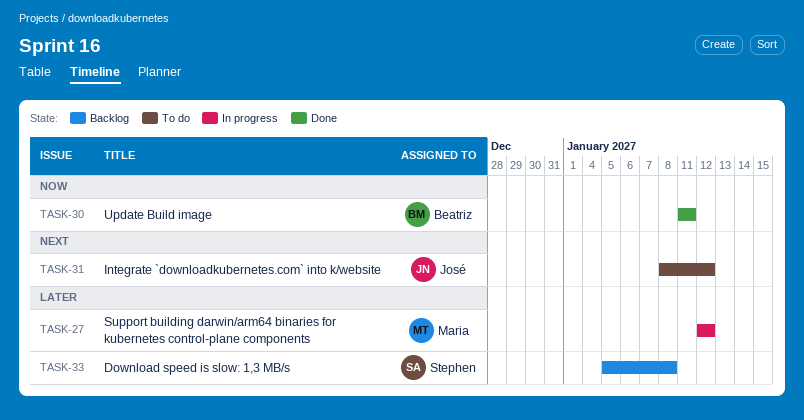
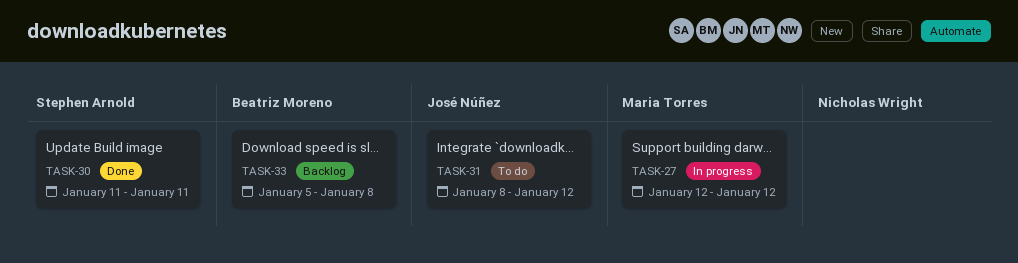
TASK-30, owner: Beatriz Moreno -> Stephen Arnold
TASK-33, owner: Stephen Arnold -> Beatriz Moreno

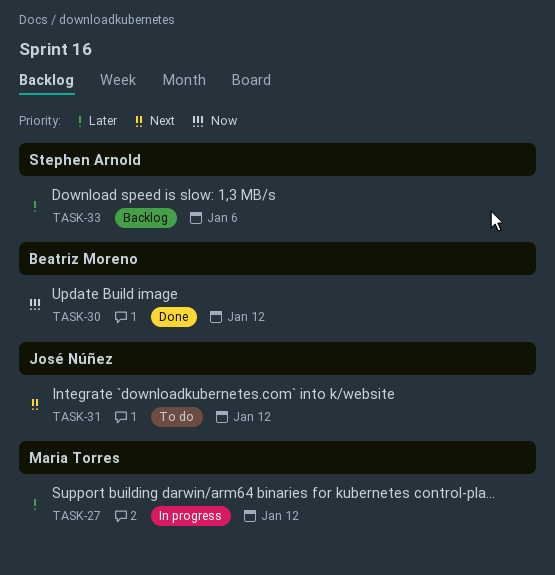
TASK-30, owner: Stephen Arnold -> Beatriz Moreno
TASK-30, due: Jan 11 -> Jan 12
TASK-33, owner: Beatriz Moreno -> Stephen Arnold
TASK-33, due: Jan 8 -> Jan 6

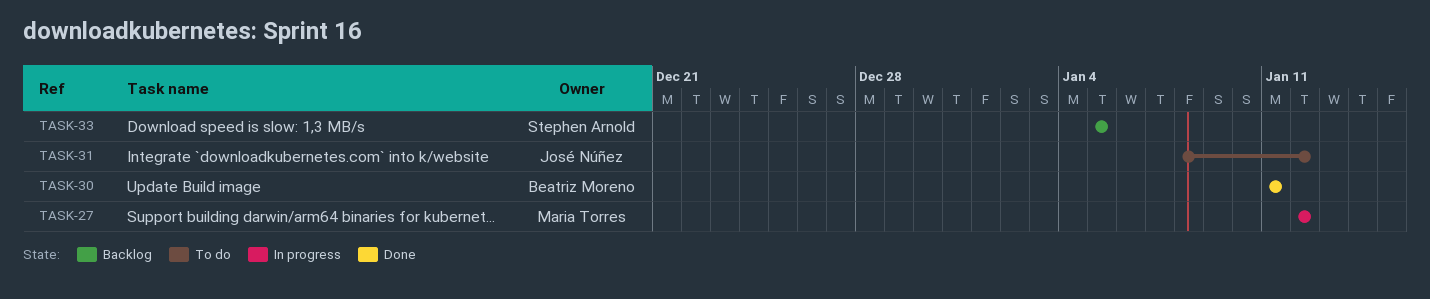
TASK-30, due: Jan 12 -> Jan 11
TASK-33, due: Jan 6 -> Jan 5

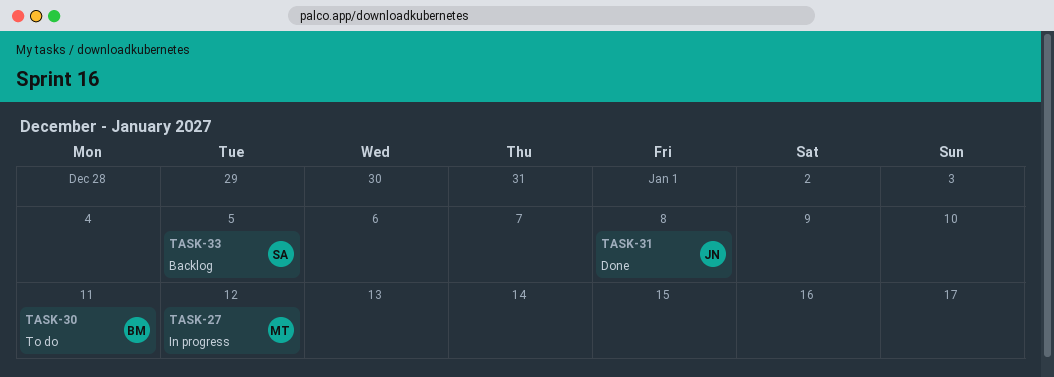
TASK-30, status: Done -> To do
TASK-31, status: To do -> Done
TASK-31, due: Jan 12 -> Jan 8

